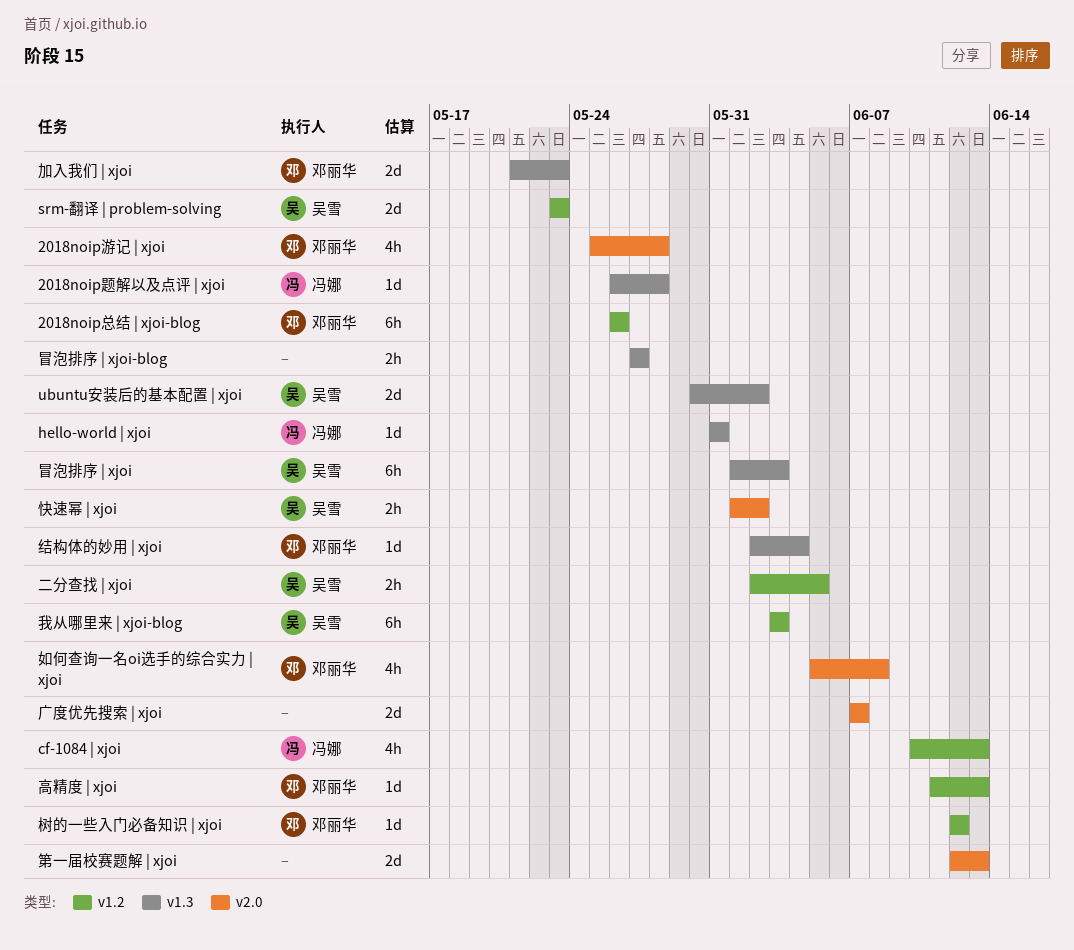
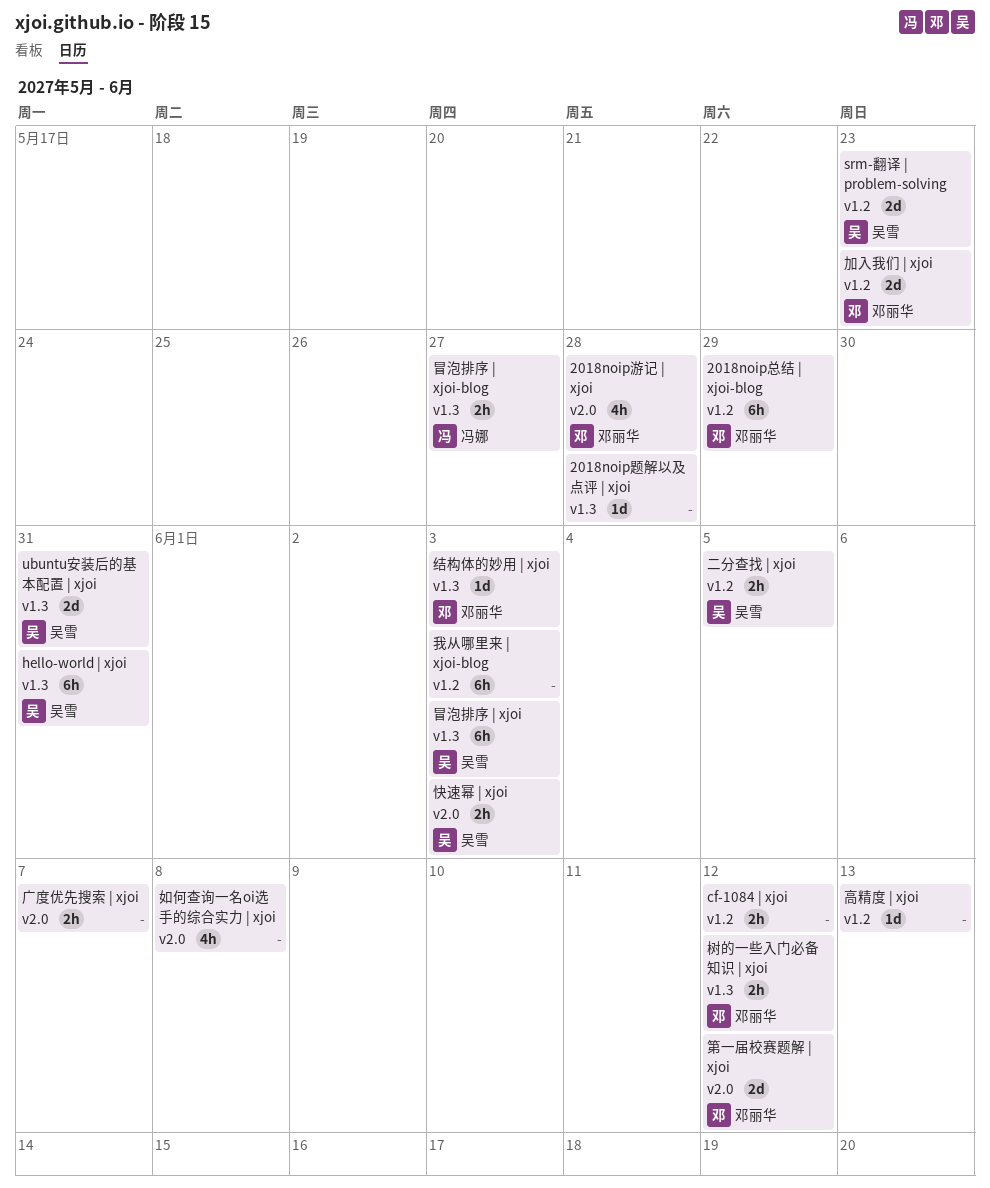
2018noip总结 | xjoi-blog, due: May 26 -> May 29
2018noip题解以及点评 | xjoi, owner: 冯娜 -> none
cf-1084 | xjoi, owner: 冯娜 -> none
cf-1084 | xjoi, estimate: 4h -> 2h
cf-1084 | xjoi, due: Jun 13 -> Jun 12
hello-world | xjoi, owner: 冯娜 -> 吴雪
hello-world | xjoi, estimate: 1d -> 6h
ubuntu安装后的基本配置 | xjoi, due: Jun 2 -> May 31
冒泡排序 | xjoi-blog, owner: none -> 冯娜
加入我们 | xjoi, label: v1.3 -> v1.2
如何查询一名oi选手的综合实力 | xjoi, owner: 邓丽华 -> none
广度优先搜索 | xjoi, estimate: 2d -> 2h
快速幂 | xjoi, due: Jun 2 -> Jun 3
我从哪里来 | xjoi-blog, owner: 吴雪 -> none
树的一些入门必备知识 | xjoi, label: v1.2 -> v1.3
树的一些入门必备知识 | xjoi, estimate: 1d -> 2h
第一届校赛题解 | xjoi, owner: none -> 邓丽华
第一届校赛题解 | xjoi, due: Jun 13 -> Jun 12
结构体的妙用 | xjoi, due: Jun 4 -> Jun 3
高精度 | xjoi, owner: 邓丽华 -> none

